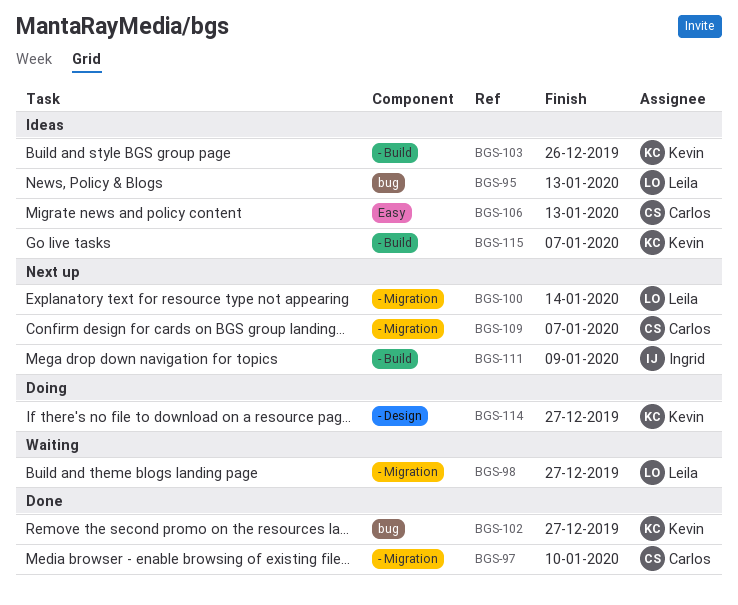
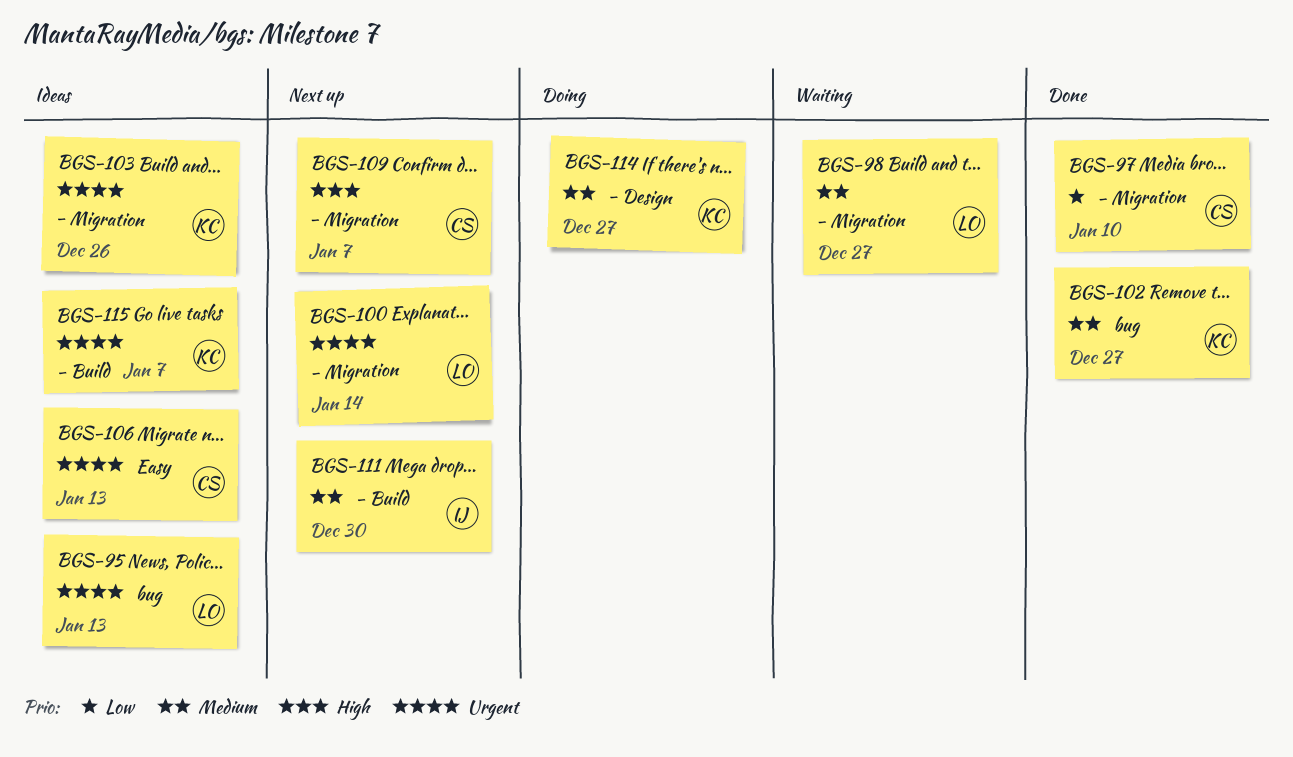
BGS-103, label: - Build -> - Migration
BGS-111, due: Jan 9 -> Dec 30

